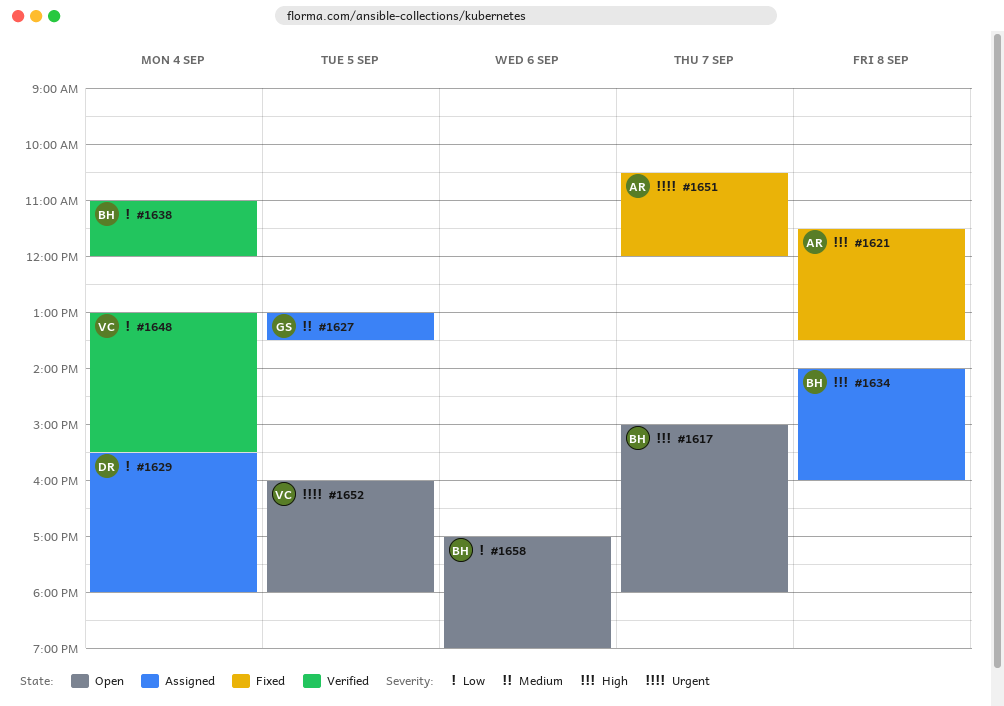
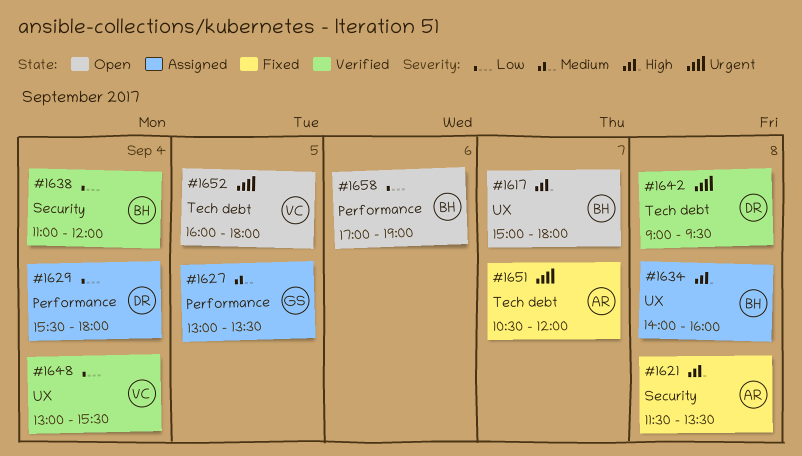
#1642: none -> present

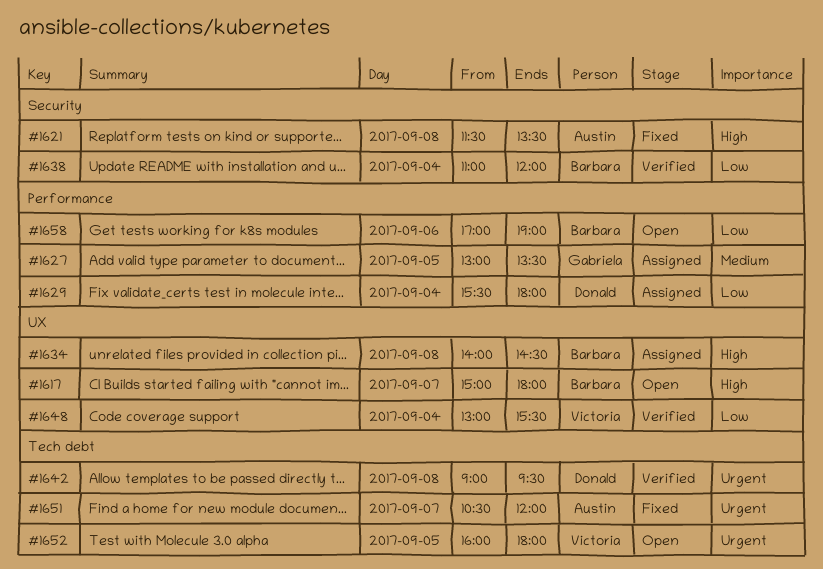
#1634, ends: 16:00 -> 14:30

